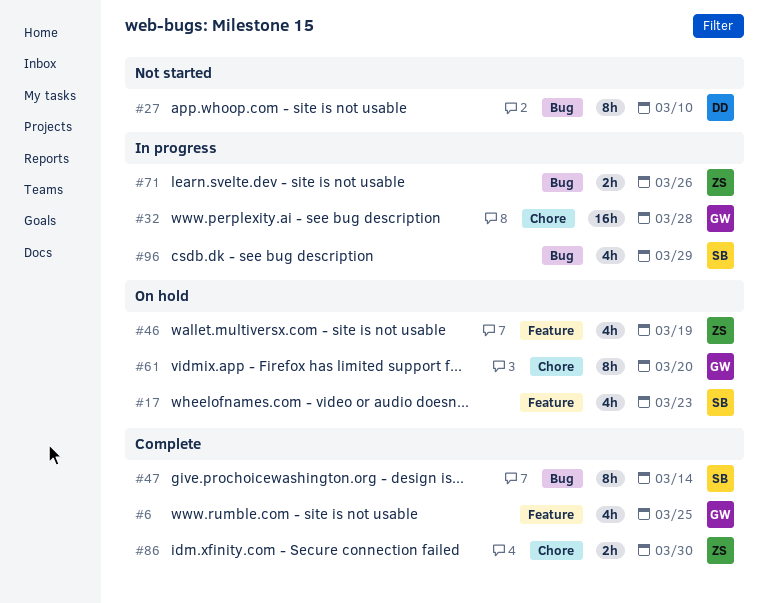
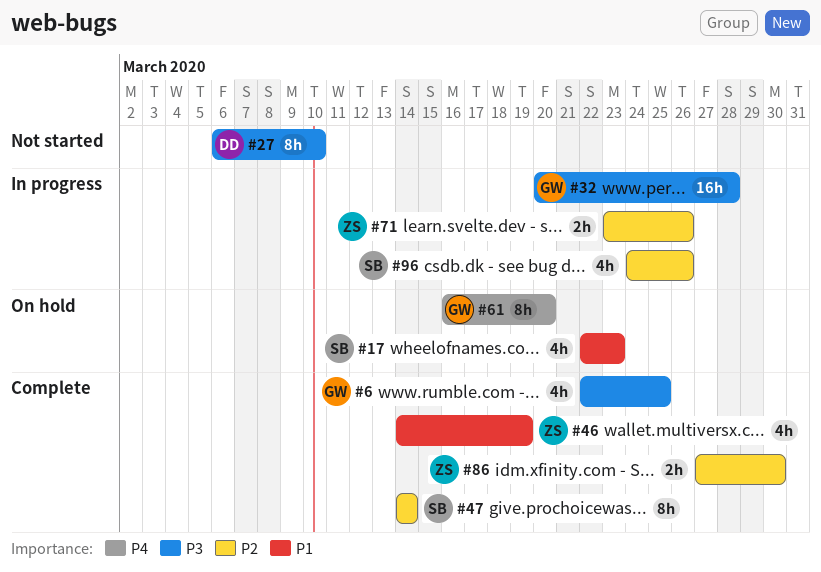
#46, status: On hold -> Complete
#96, due: Mar 29 -> Mar 26

